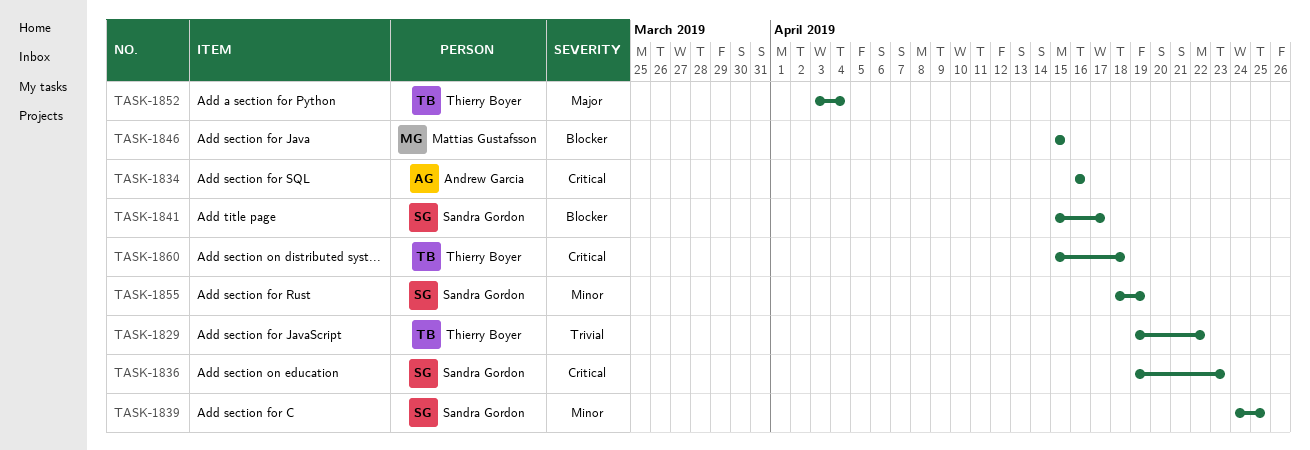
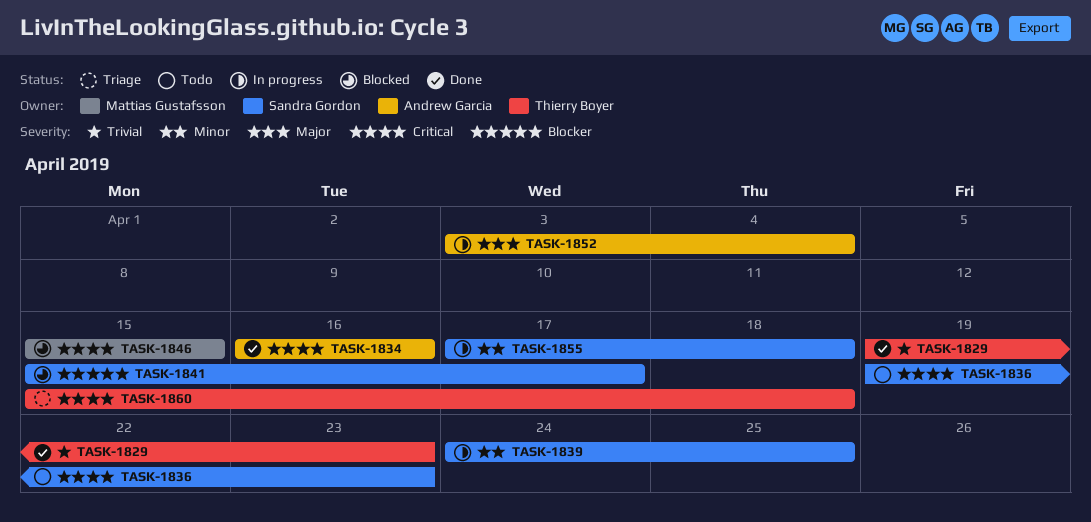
TASK-1829, due: Apr 22 -> Apr 23
TASK-1846, priority: Blocker -> Critical
TASK-1852, owner: Thierry Boyer -> Andrew Garcia
TASK-1855, start: Apr 18 -> Apr 17
TASK-1855, due: Apr 19 -> Apr 18

